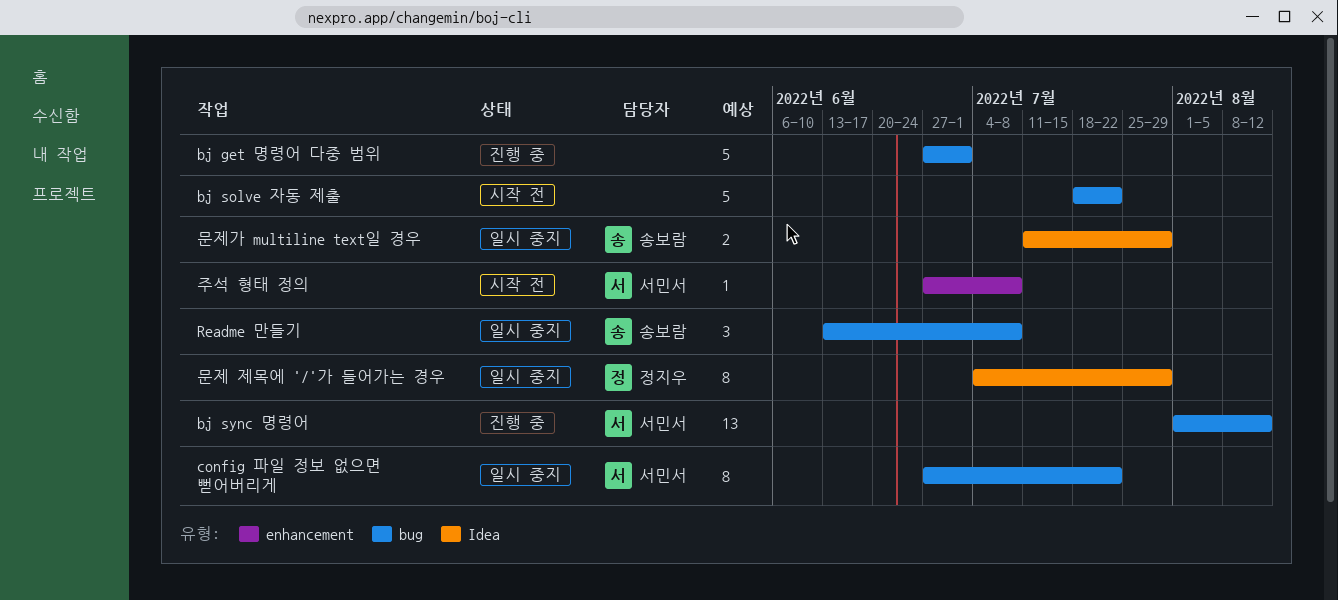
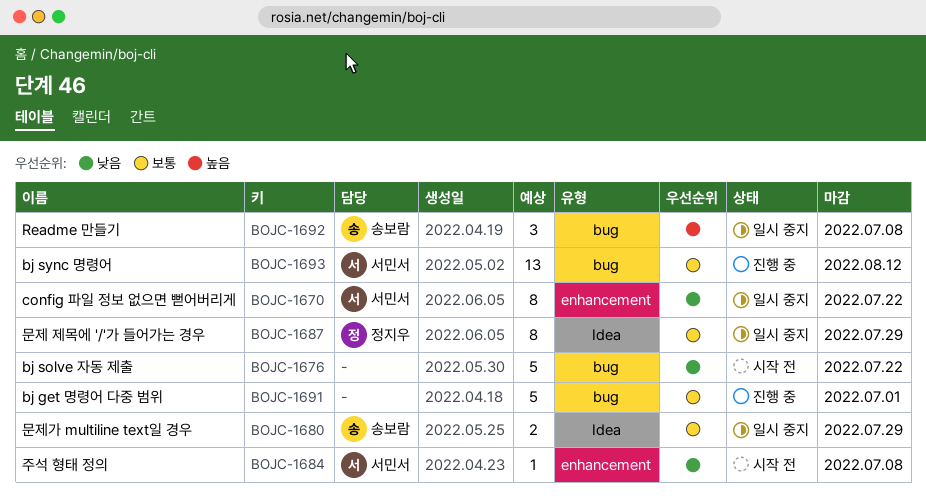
config 파일 정보 없으면 뻗어버리게, label: bug -> enhancement

